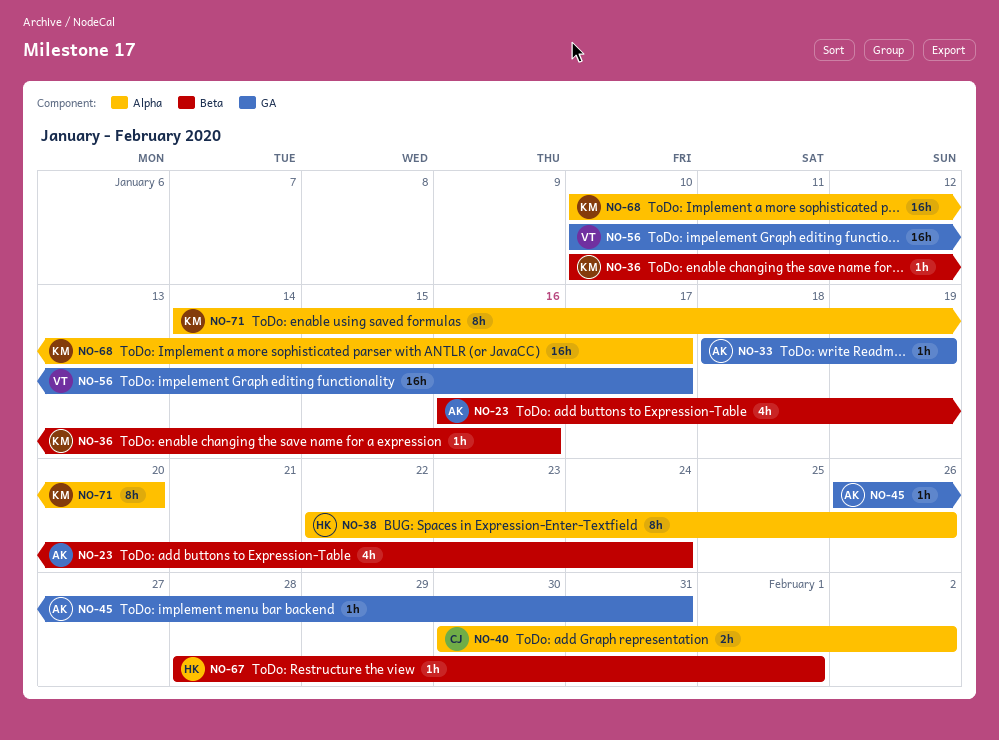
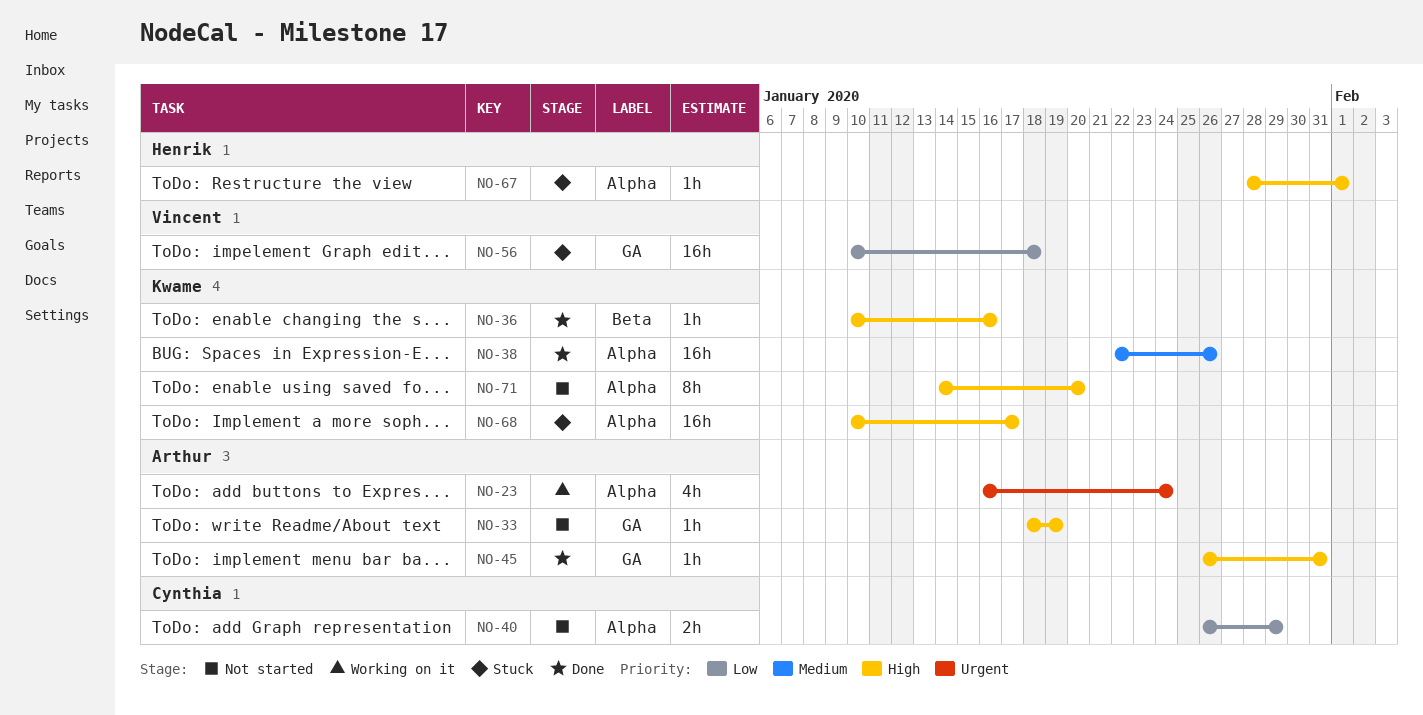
NO-23, label: Beta -> Alpha
NO-38, owner: Henrik -> Kwame
NO-38, estimate: 8h -> 16h
NO-40, start: Jan 30 -> Jan 26
NO-40, due: Feb 2 -> Jan 29
NO-56, due: Jan 17 -> Jan 18
NO-67, label: Beta -> Alpha

